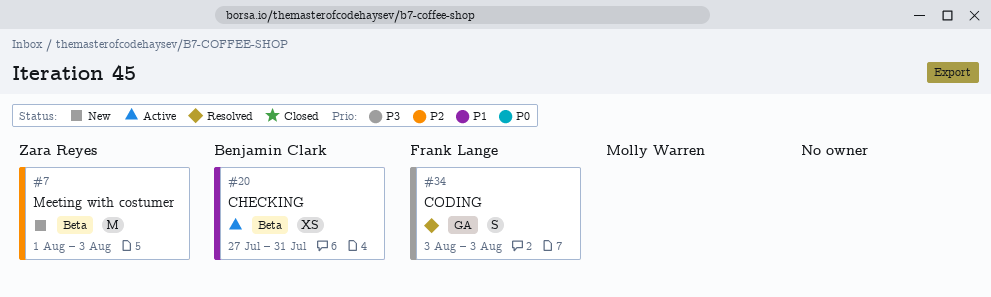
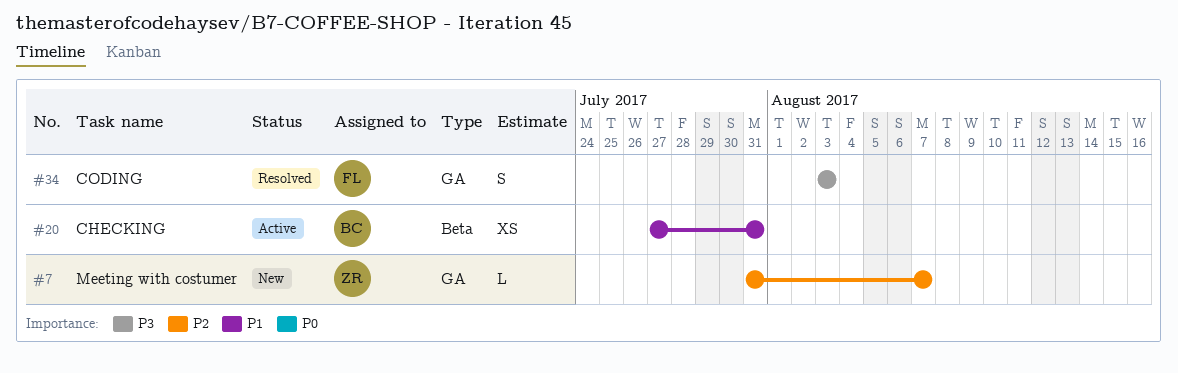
#7, label: Beta -> GA
#7, estimate: M -> L
#7, start: Aug 1 -> Jul 31
#7, due: Aug 3 -> Aug 7

